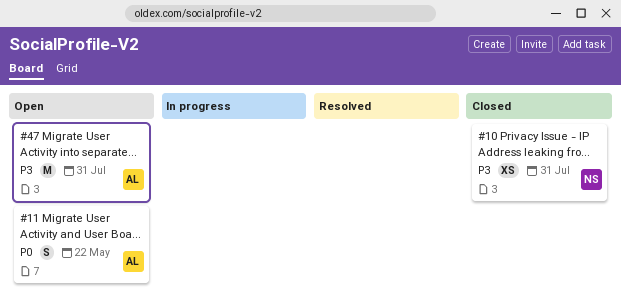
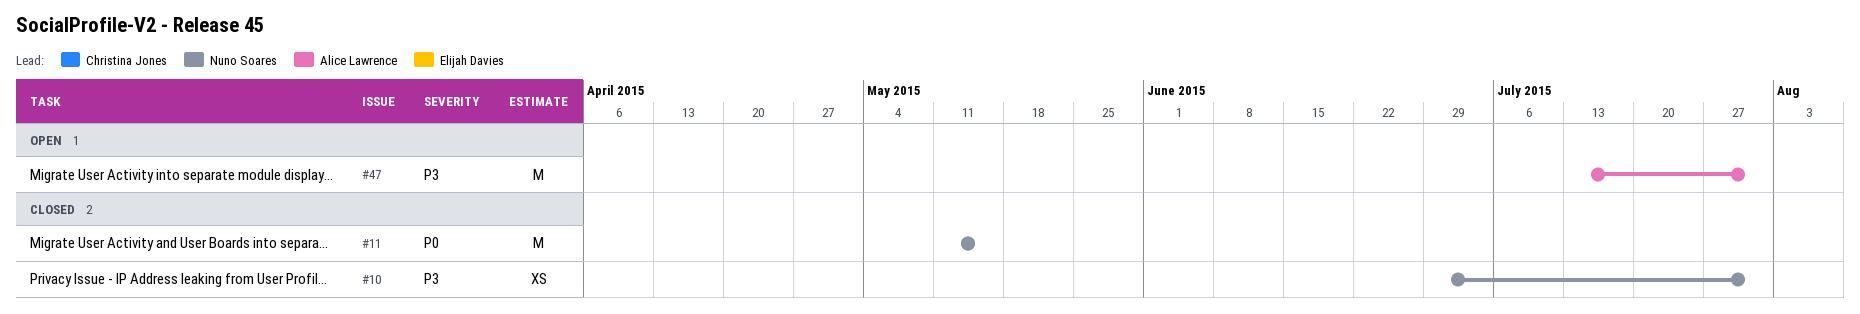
#11, status: Open -> Closed
#11, owner: Alice Lawrence -> Nuno Soares
#11, estimate: S -> M
#11, due: May 22 -> May 15

